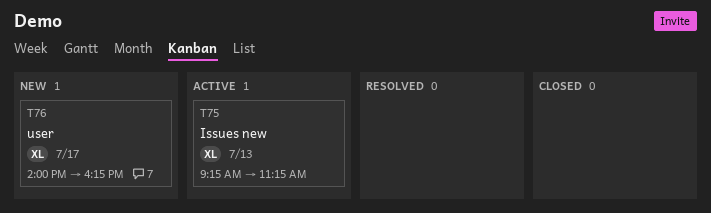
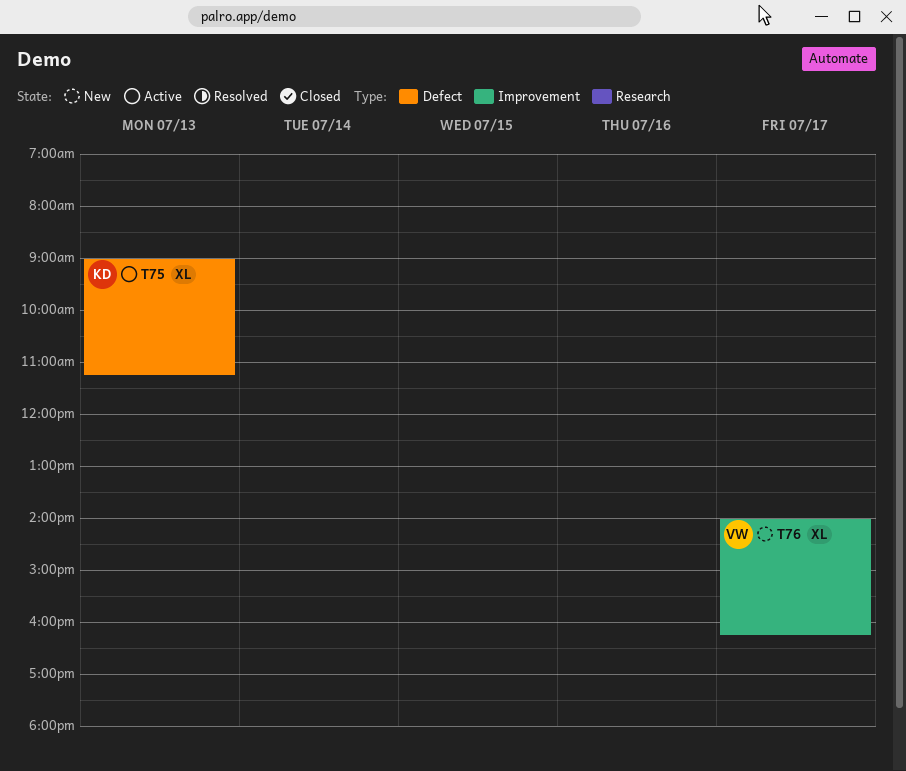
T75, begins: 09:15 -> 09:00

